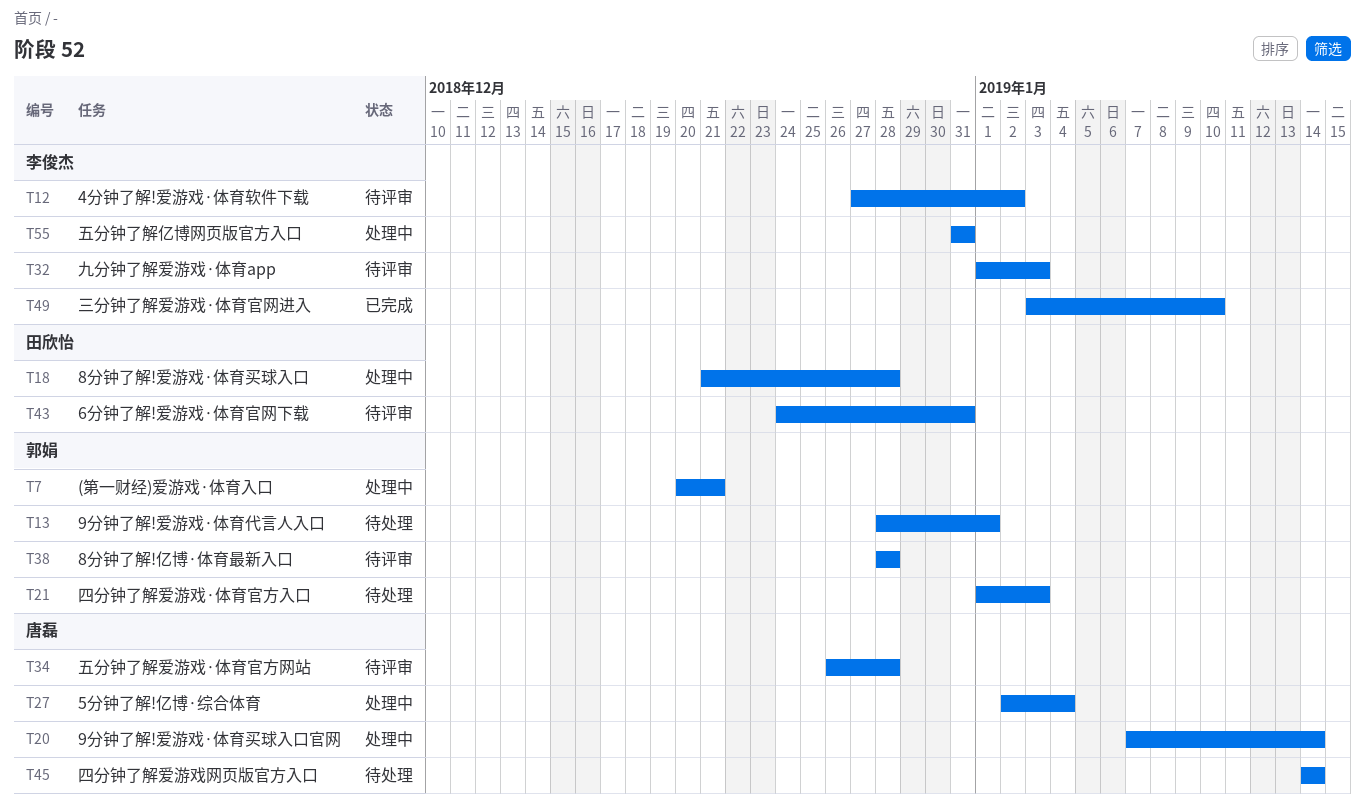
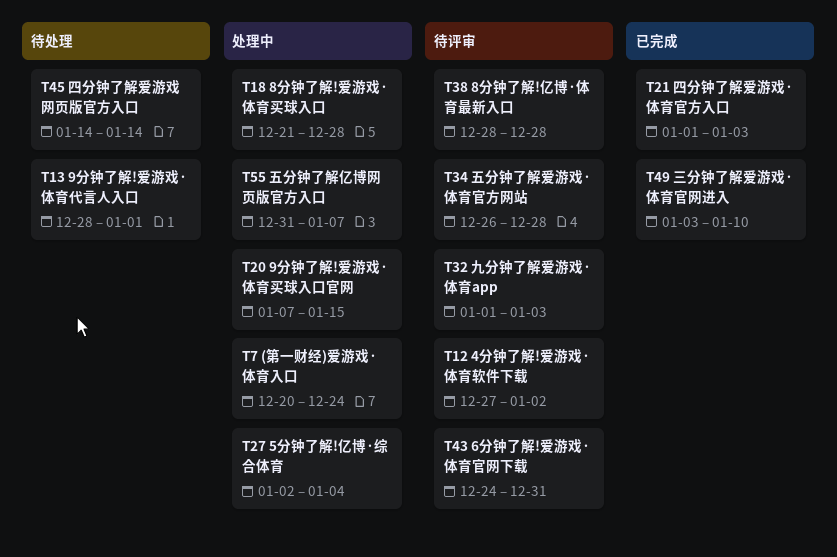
T7, due: Dec 21 -> Dec 24
T20, due: Jan 14 -> Jan 15
T21, status: 待处理 -> 已完成
T55, due: Dec 31 -> Jan 7

